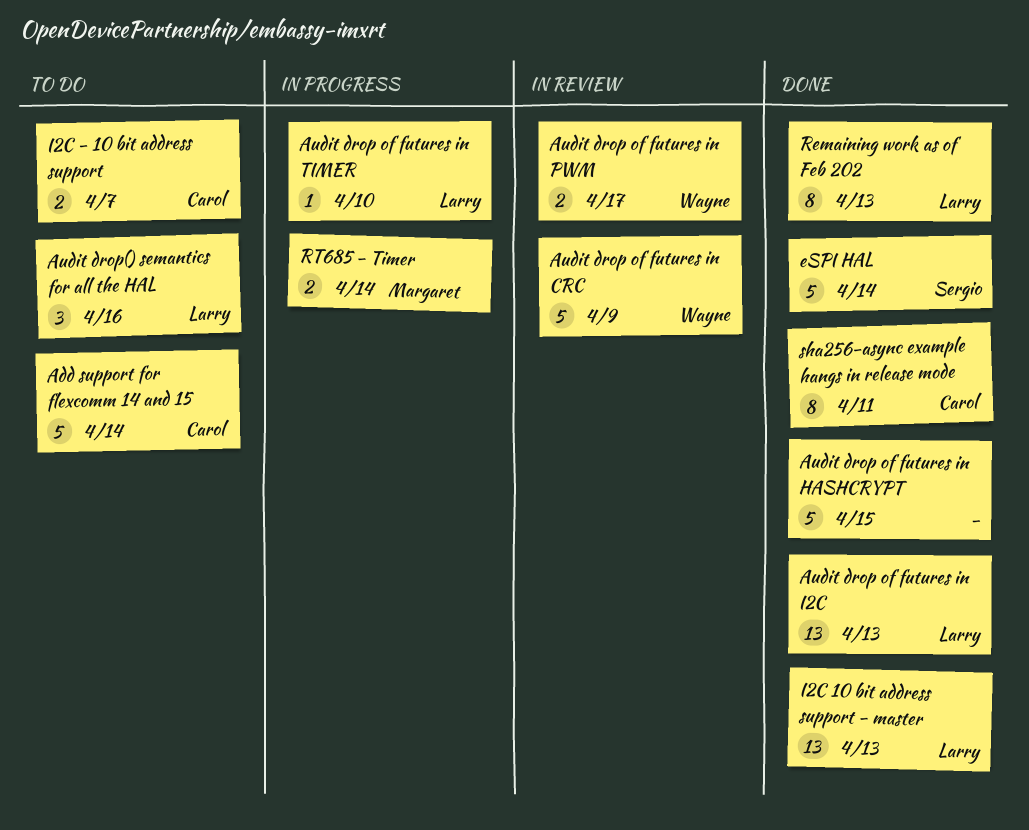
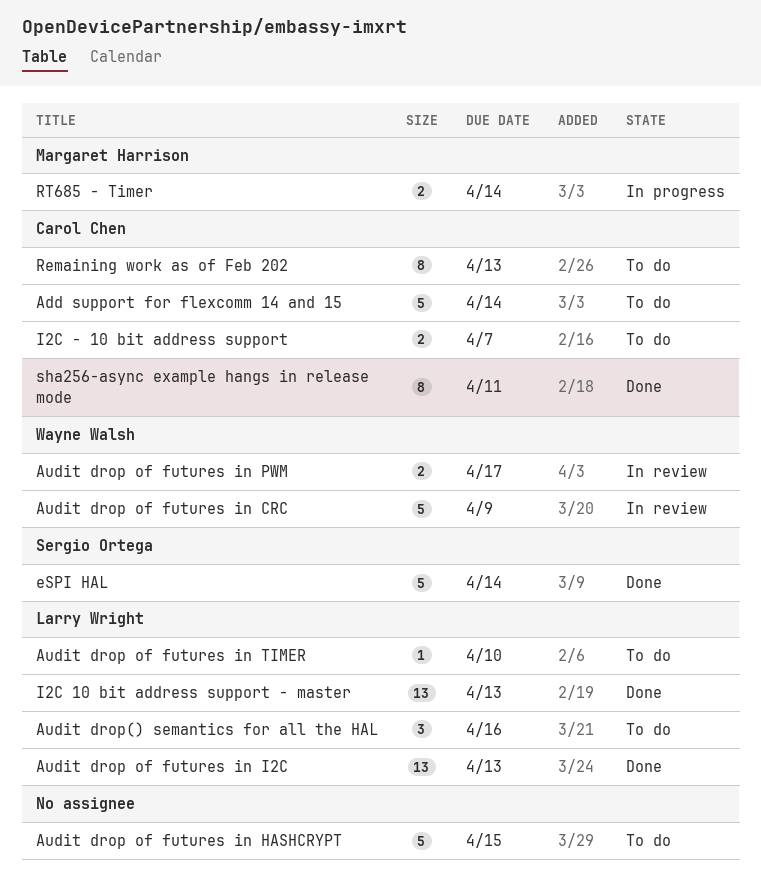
Audit drop of futures in HASHCRYPT, status: Done -> To do
Audit drop of futures in TIMER, status: In progress -> To do
Remaining work as of Feb 202, status: Done -> To do
Remaining work as of Feb 202, owner: Larry Wright -> Carol Chen

